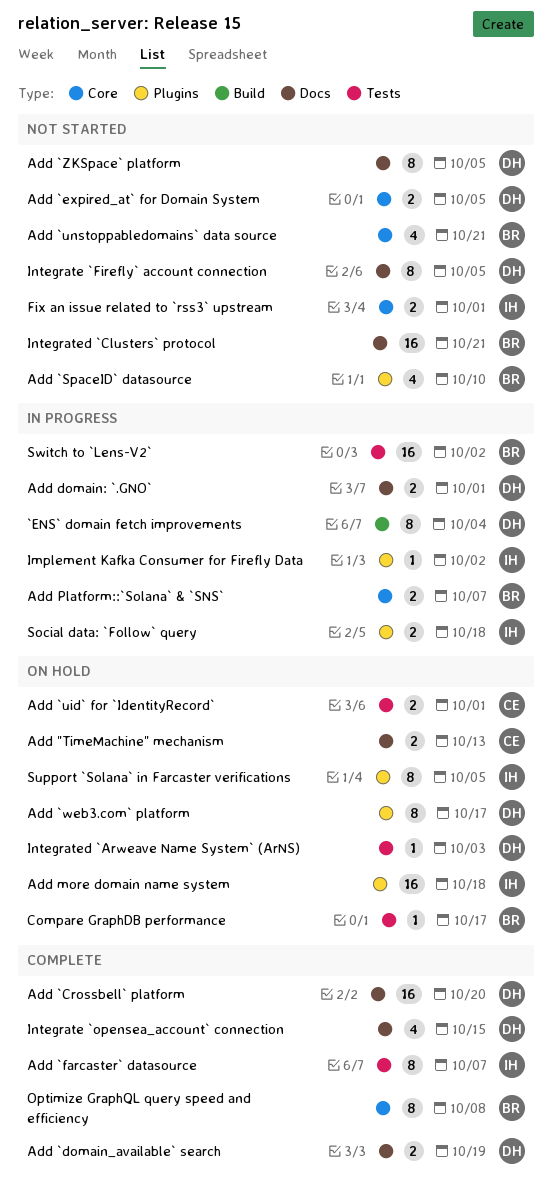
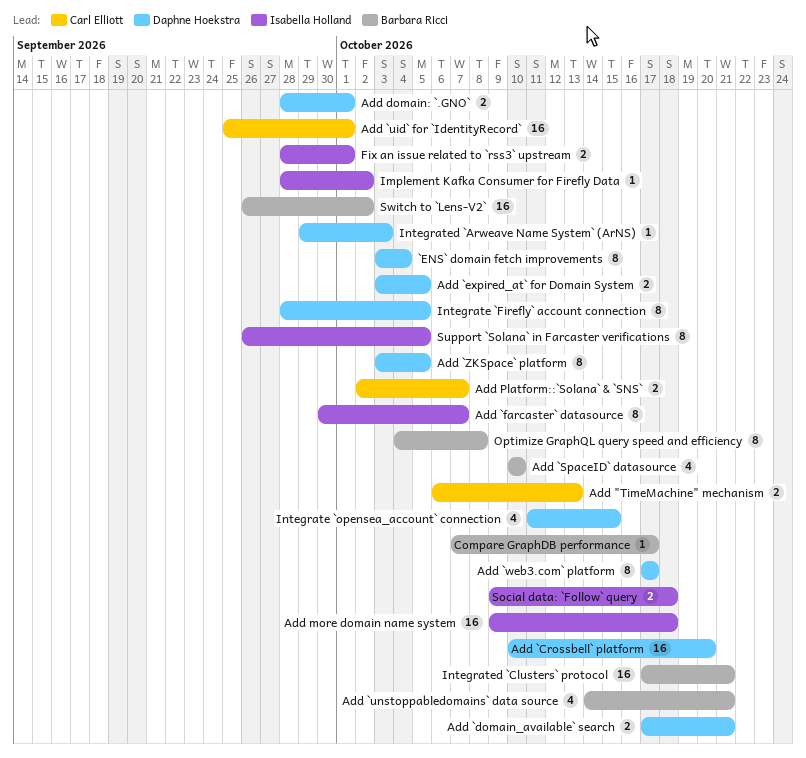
Add `domain_available` search, due: Oct 19 -> Oct 21
Add `uid` for `IdentityRecord`, estimate: 2 -> 16
Add Platform::`Solana` & `SNS`, owner: Barbara Ricci -> Carl Elliott

